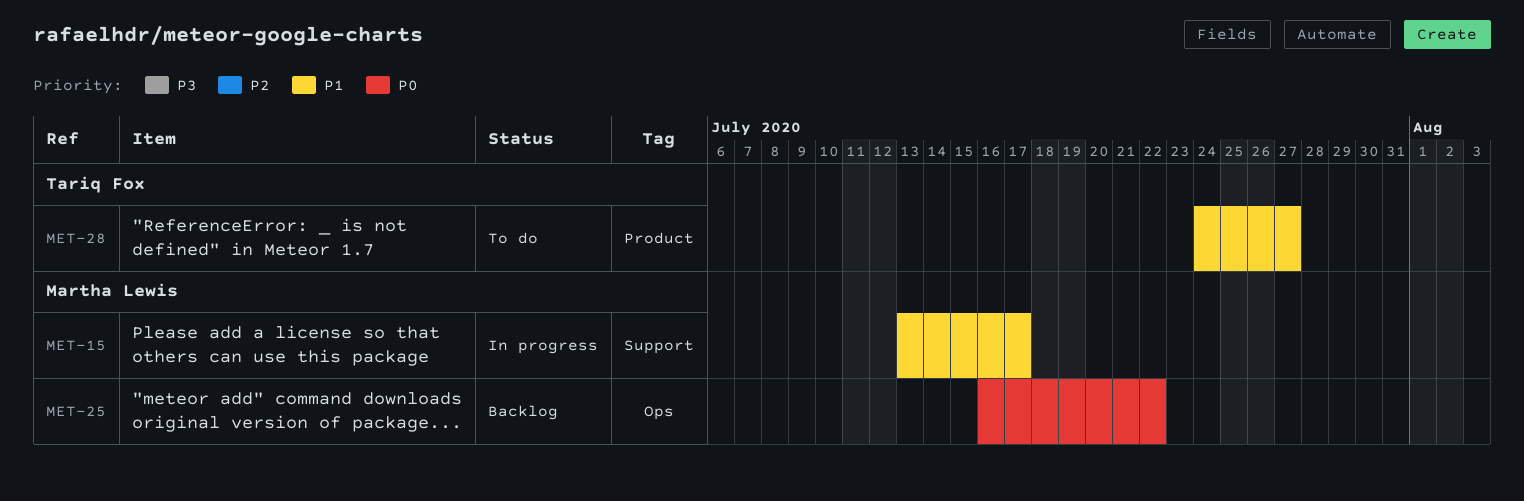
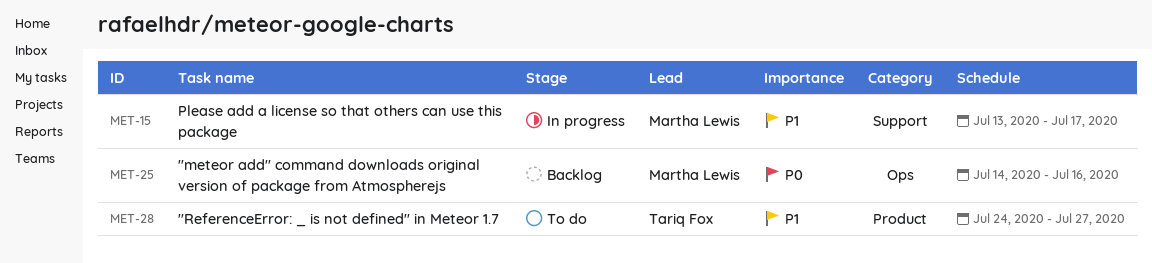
MET-25, start: Jul 16 -> Jul 14
MET-25, due: Jul 22 -> Jul 16

